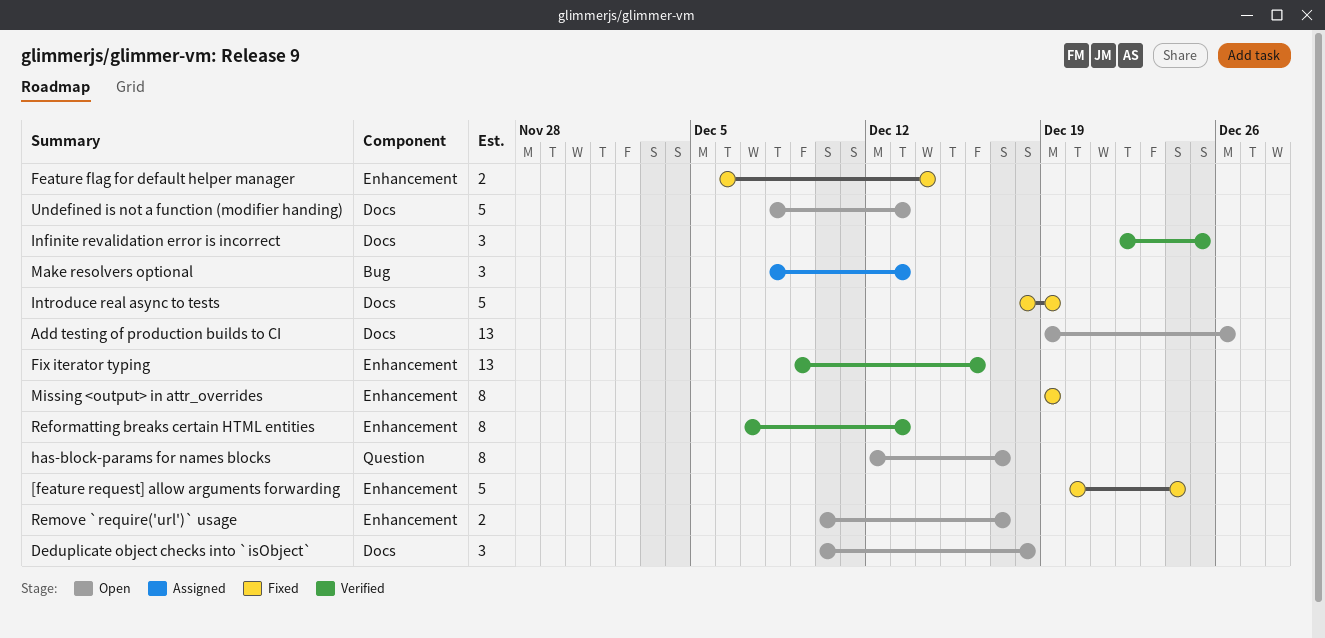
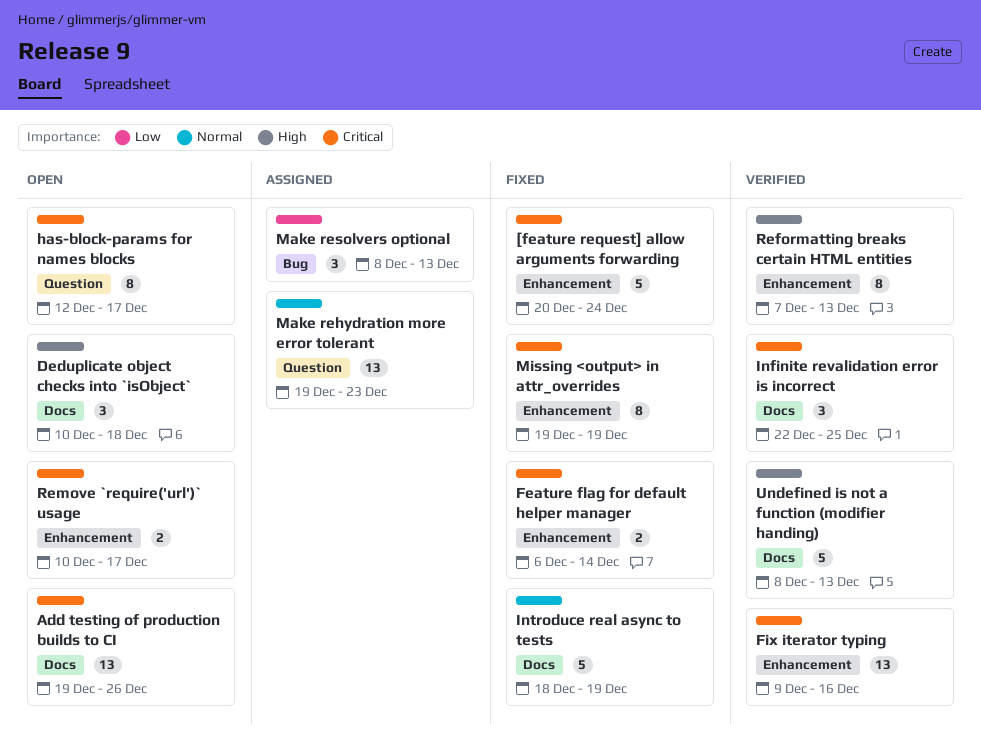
Make rehydration more error tolerant: none -> present
Undefined is not a function (modifier handing), status: Open -> Verified

